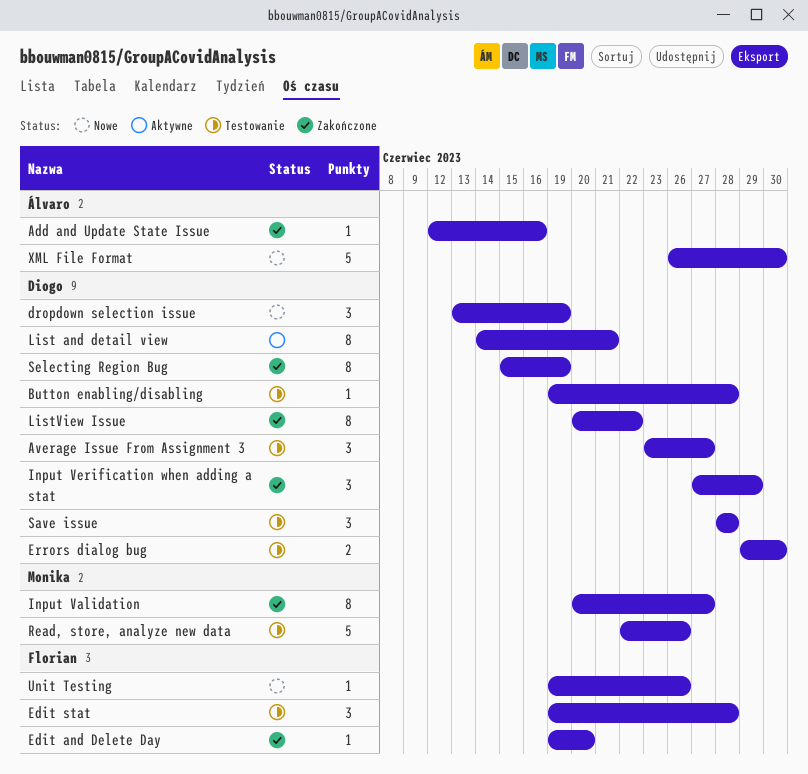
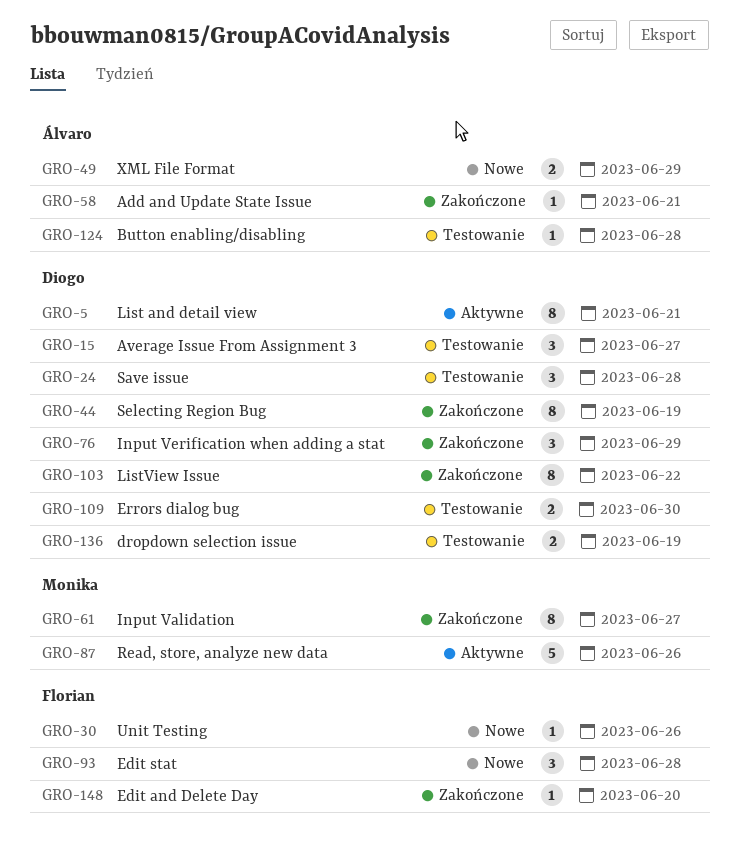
Add and Update State Issue, due: Jun 16 -> Jun 21
Button enabling/disabling, owner: Diogo -> Álvaro
dropdown selection issue, status: Nowe -> Testowanie
dropdown selection issue, estimate: 3 -> 2
Edit stat, status: Testowanie -> Nowe
Read, store, analyze new data, status: Testowanie -> Aktywne
XML File Format, estimate: 5 -> 2
XML File Format, due: Jun 30 -> Jun 29

